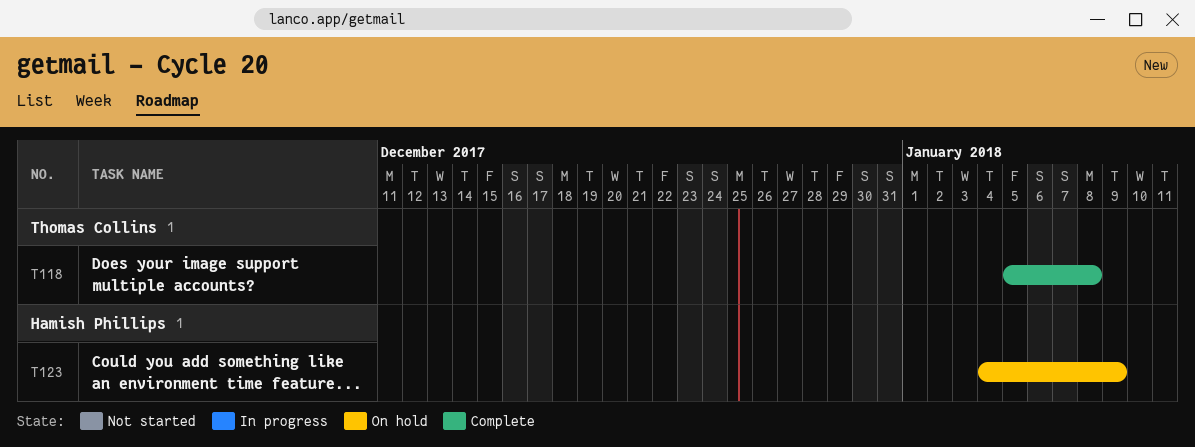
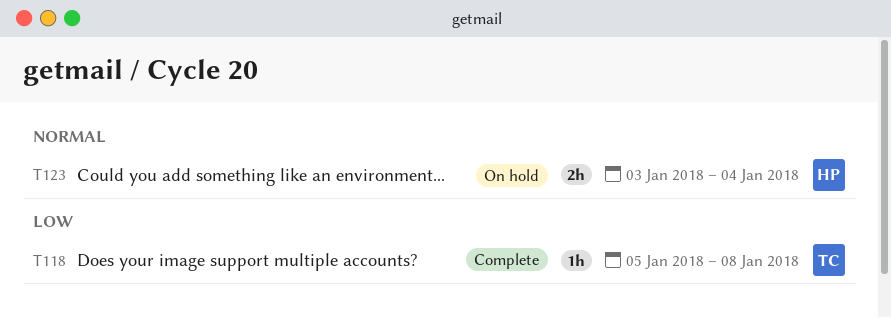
T123, start: Jan 4 -> Jan 3
T123, due: Jan 9 -> Jan 4

